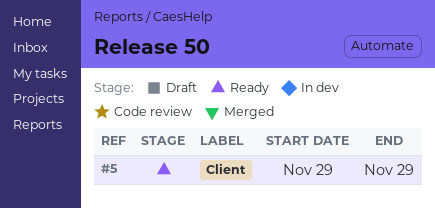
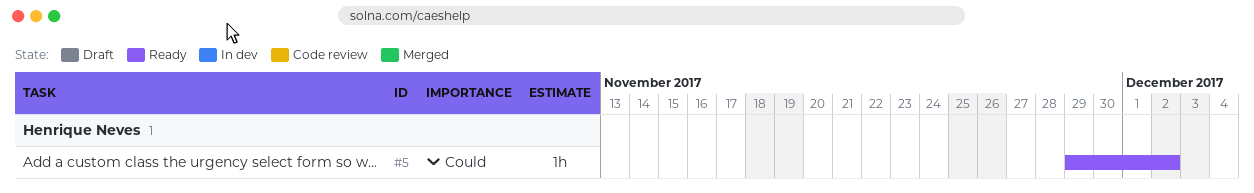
#5, due: Nov 29 -> Dec 2

